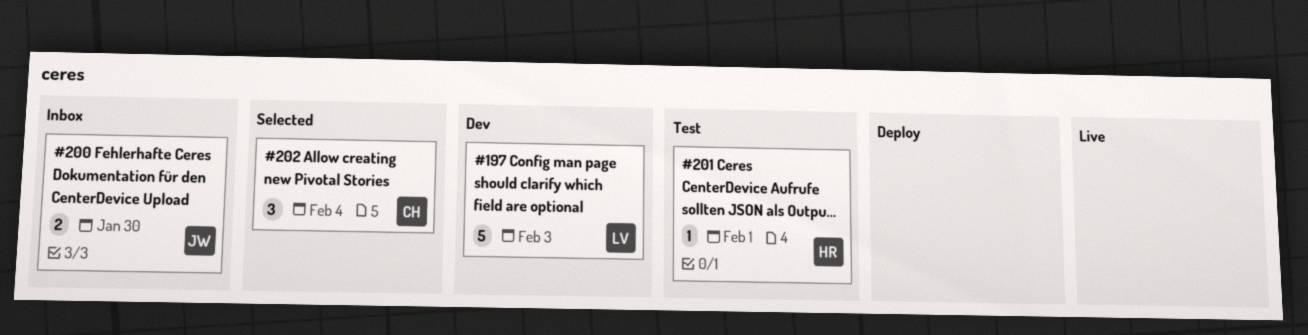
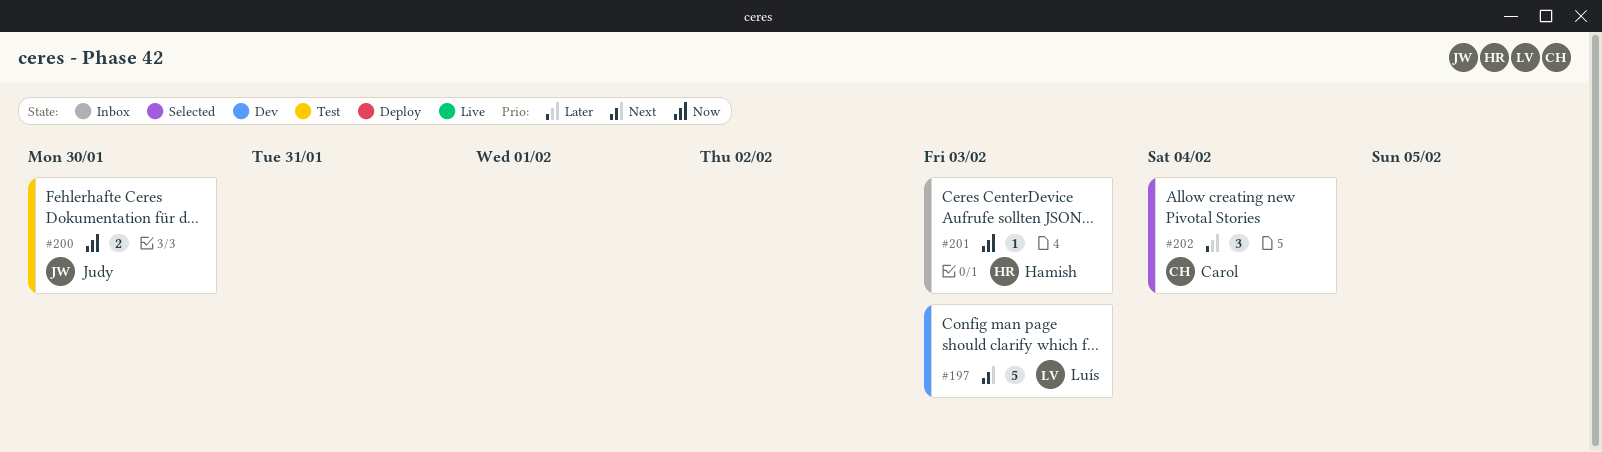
#200, status: Inbox -> Test
#201, status: Test -> Inbox
#201, due: Feb 1 -> Feb 3

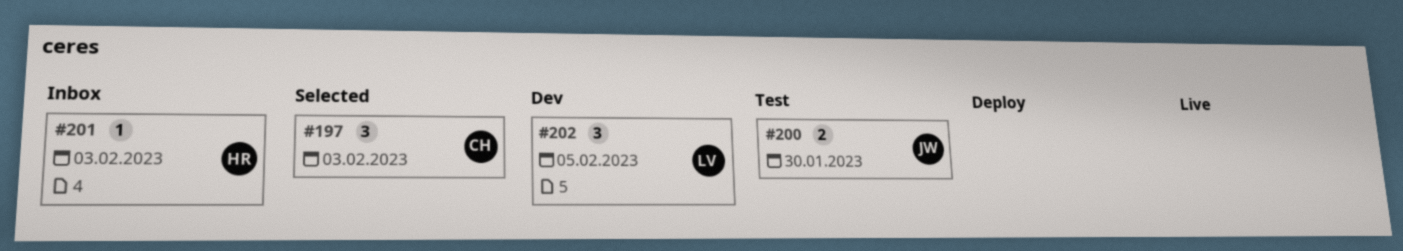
#197, status: Dev -> Selected
#197, owner: Luís -> Carol
#197, estimate: 5 -> 3
#202, status: Selected -> Dev
#202, owner: Carol -> Luís
#202, due: Feb 4 -> Feb 5

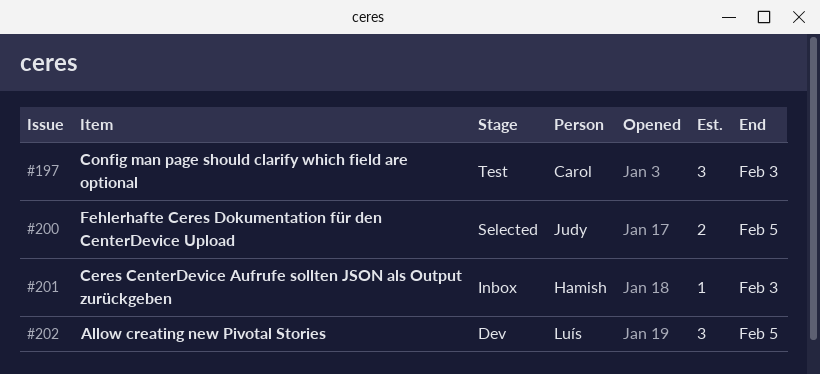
#197, status: Selected -> Test
#200, status: Test -> Selected
#200, due: Jan 30 -> Feb 5

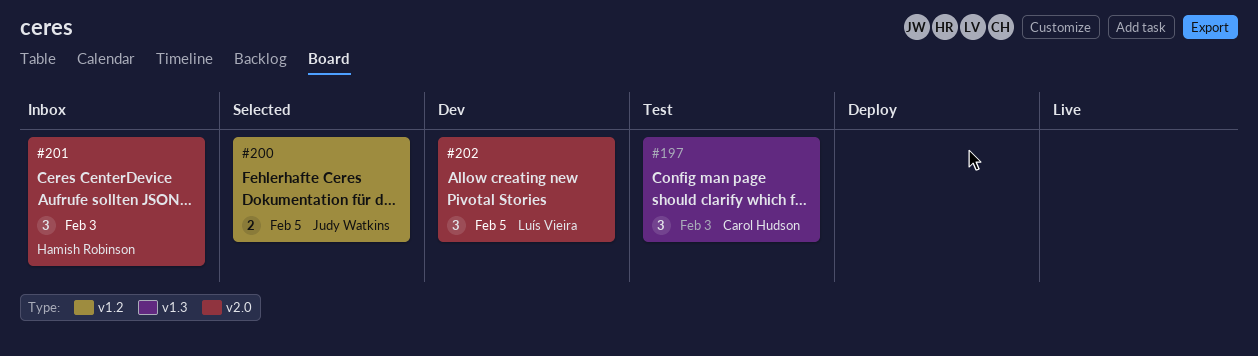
#201, estimate: 1 -> 3

